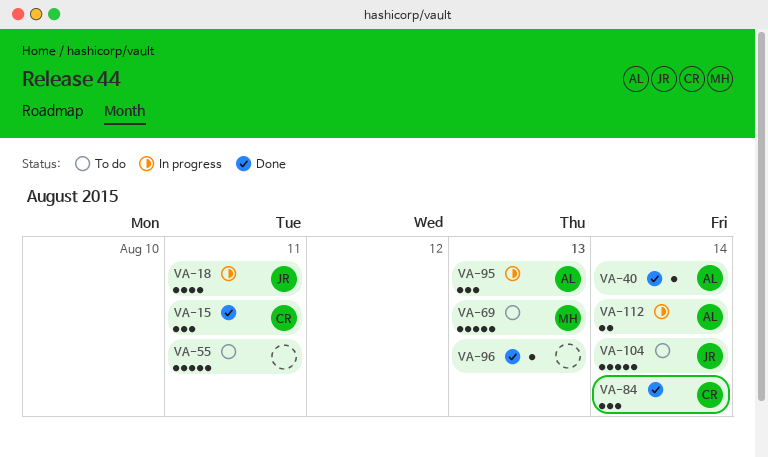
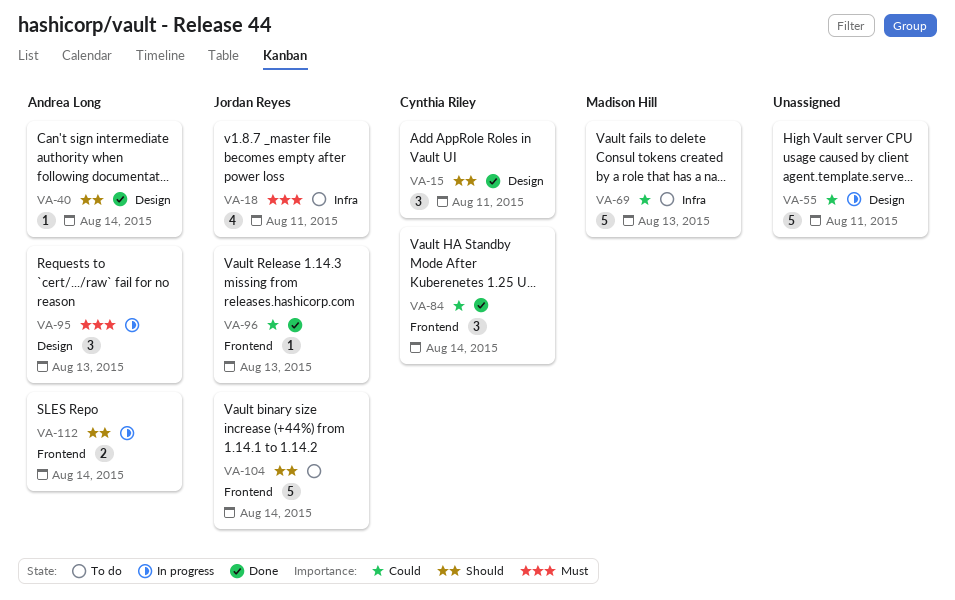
VA-18, status: In progress -> To do
VA-55, status: To do -> In progress
VA-96, owner: none -> Jordan Reyes

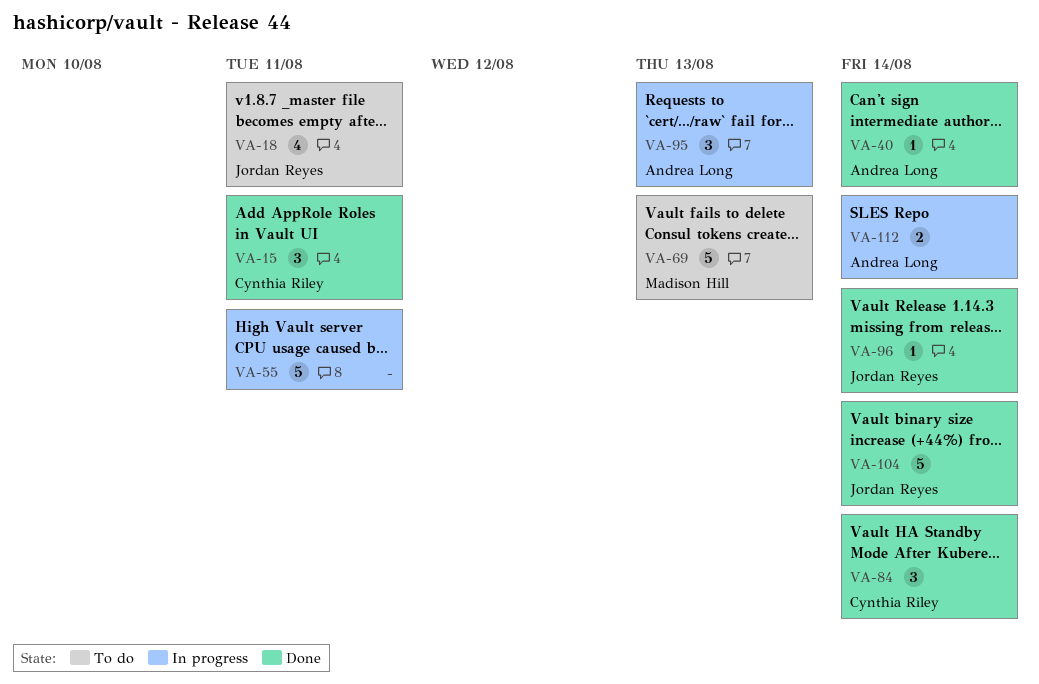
VA-96, due: Aug 13 -> Aug 14
VA-104, status: To do -> Done

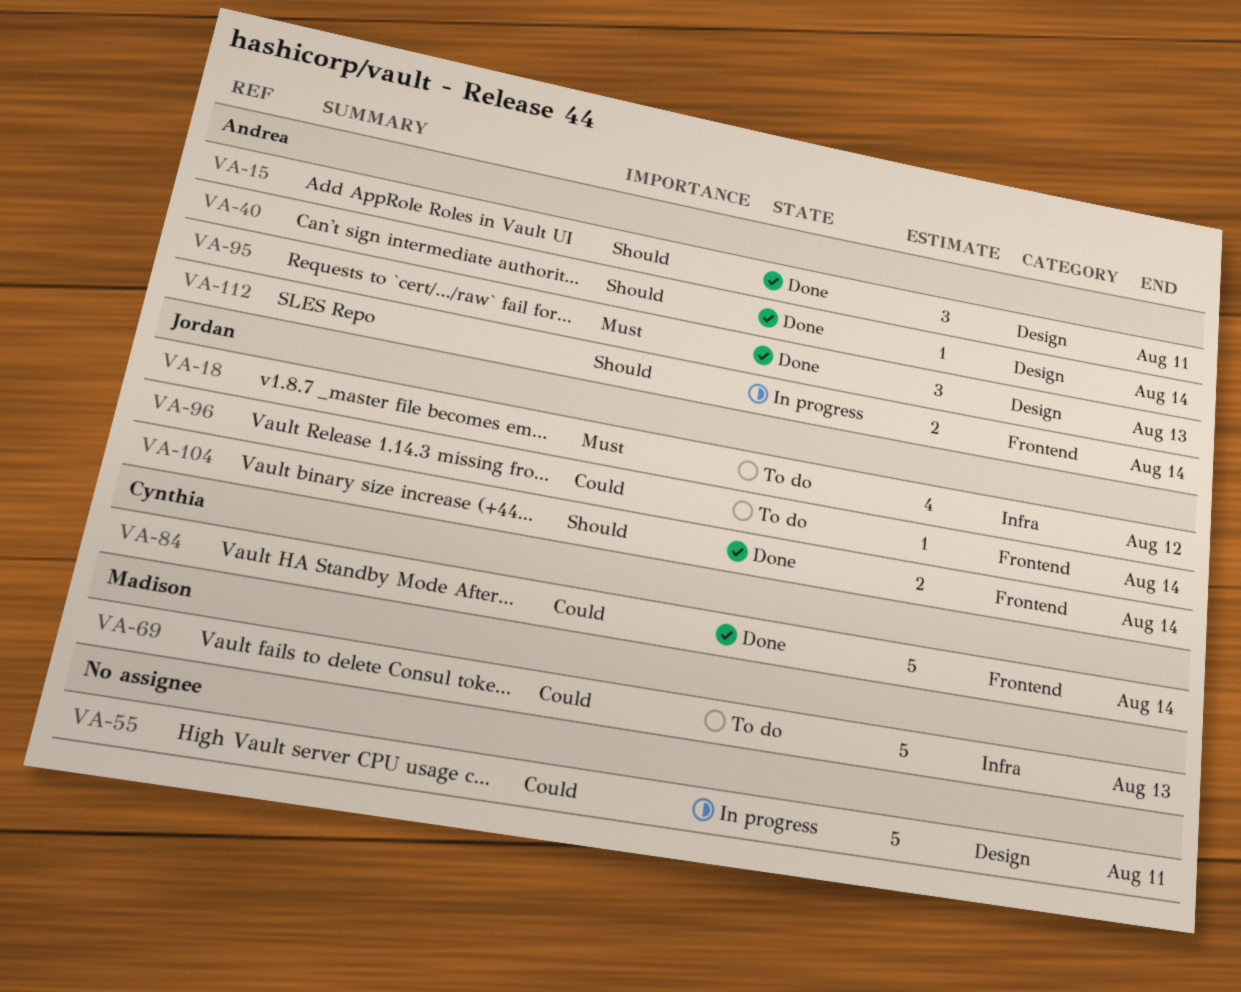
VA-15, owner: Cynthia Riley -> Andrea Long
VA-18, due: Aug 11 -> Aug 12
VA-84, estimate: 3 -> 5
VA-95, status: In progress -> Done
VA-96, status: Done -> To do
VA-104, estimate: 5 -> 2

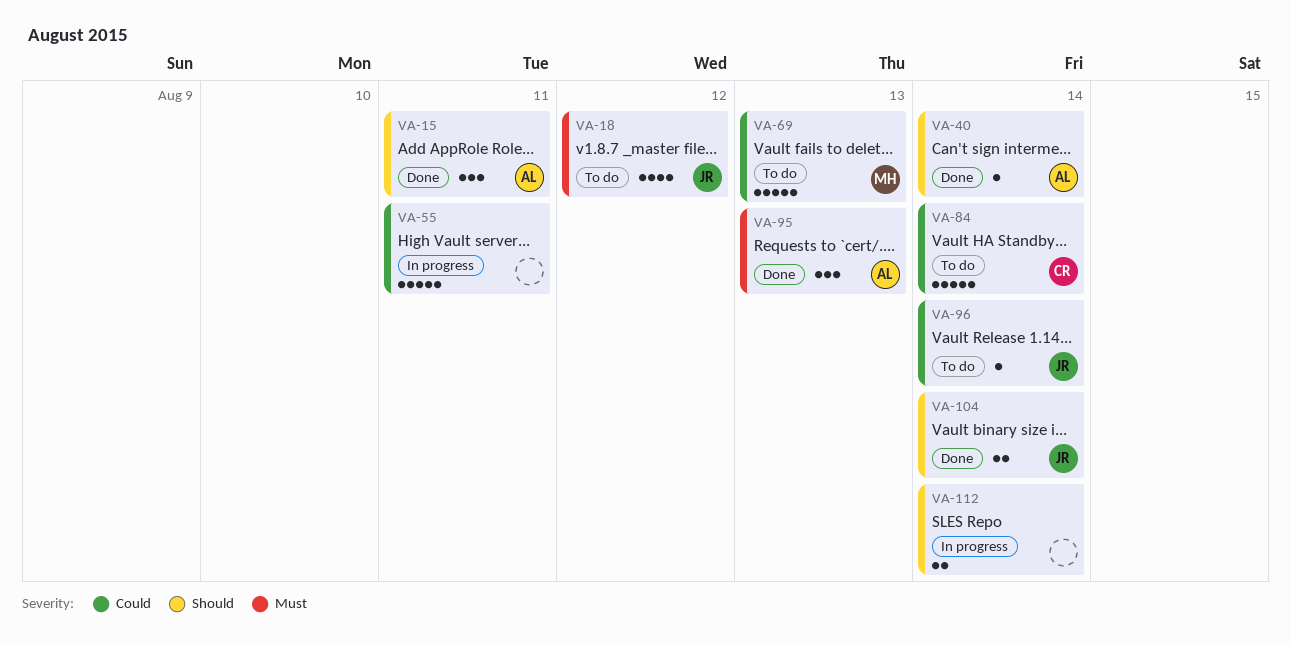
VA-84, status: Done -> To do
VA-112, owner: Andrea -> none

